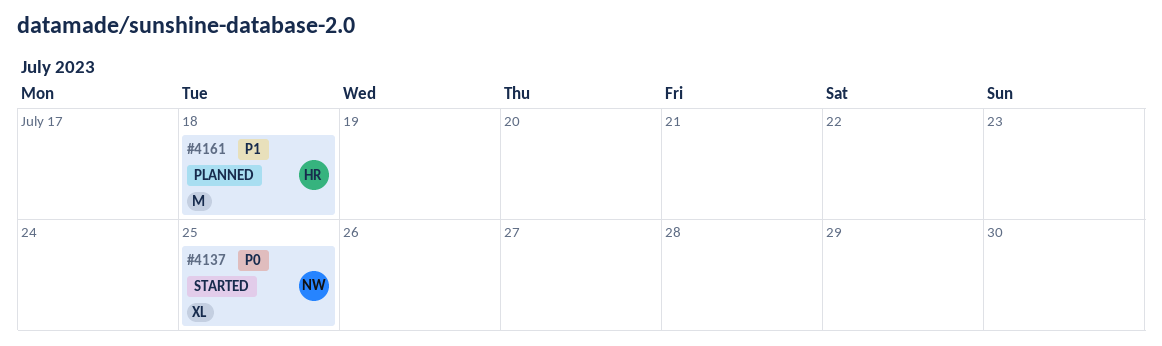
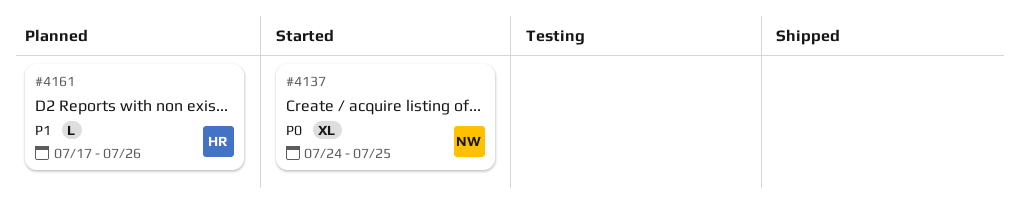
#4161, estimate: M -> L
#4161, due: Jul 18 -> Jul 26

